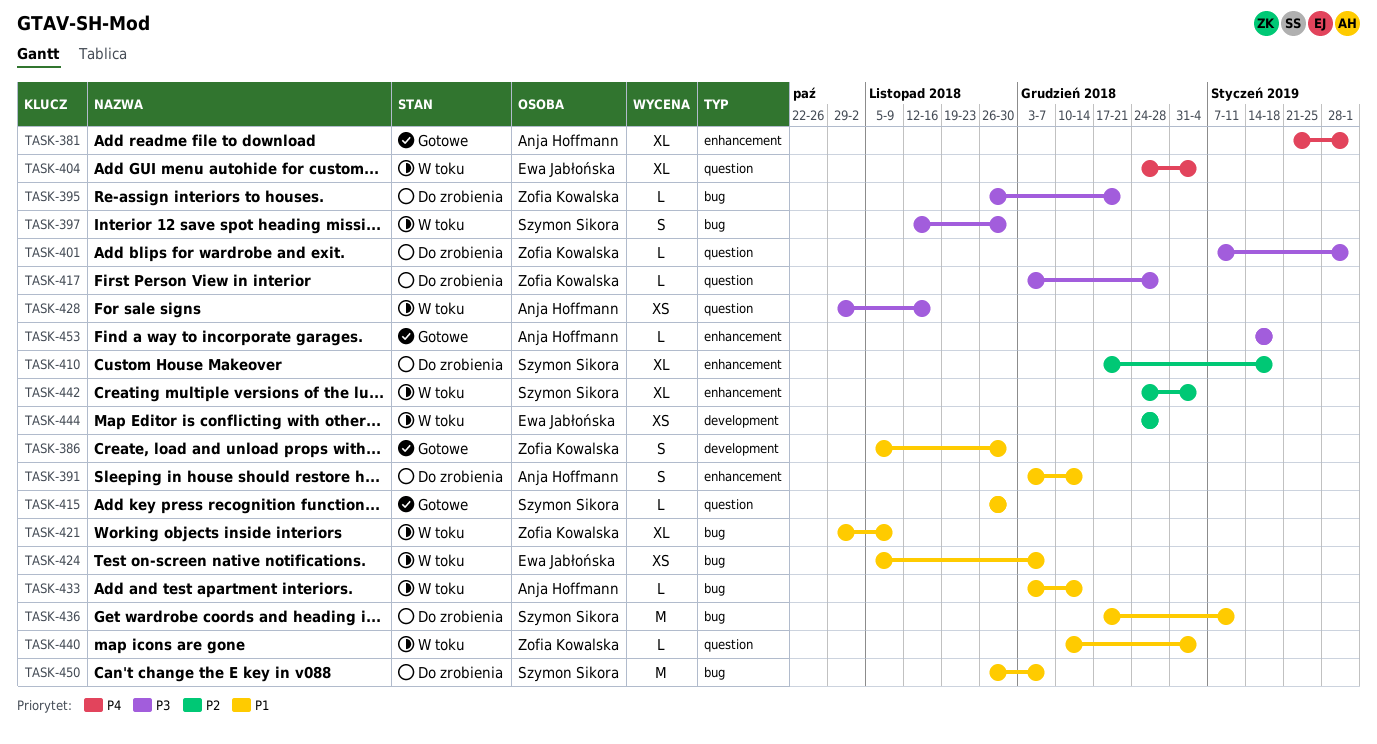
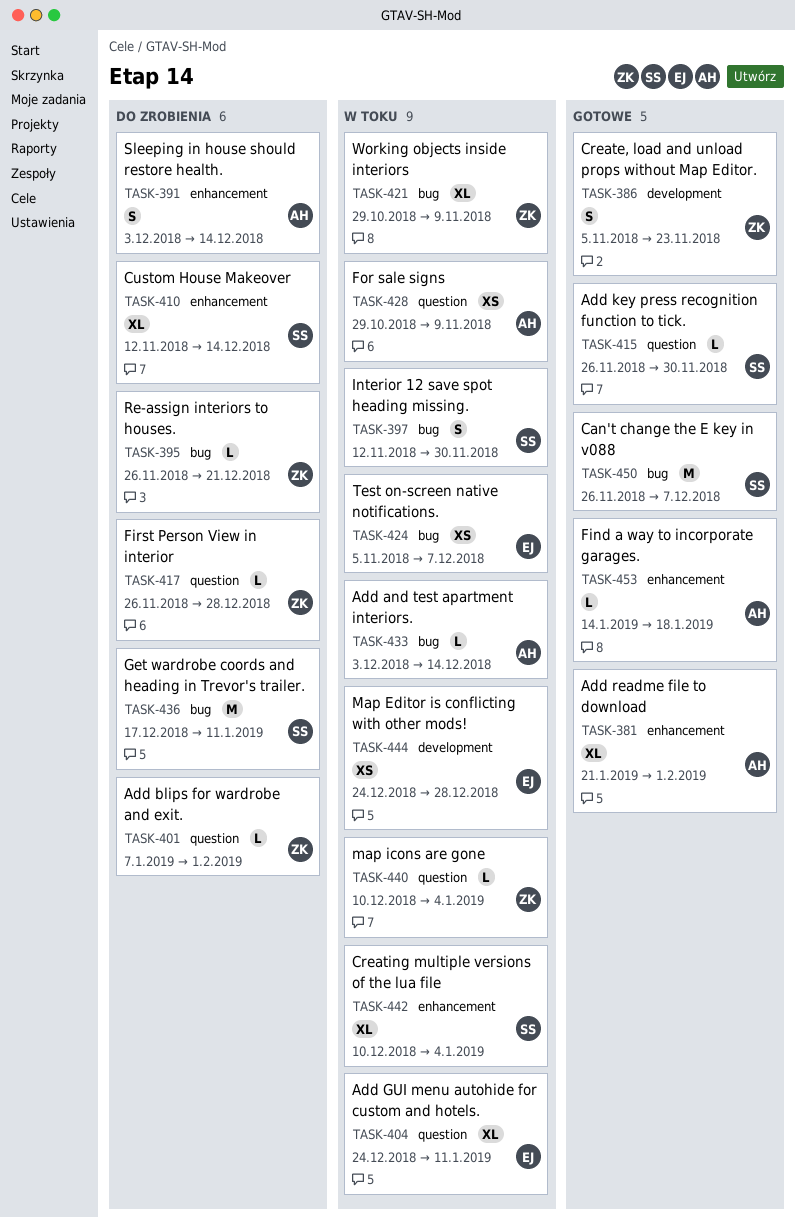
TASK-386, due: Nov 30 -> Nov 23
TASK-404, due: Jan 4 -> Jan 11
TASK-410, start: Dec 17 -> Nov 12
TASK-410, due: Jan 18 -> Dec 14
TASK-417, start: Dec 3 -> Nov 26
TASK-428, due: Nov 16 -> Nov 9
TASK-442, start: Dec 24 -> Dec 10
TASK-450, status: Do zrobienia -> Gotowe

